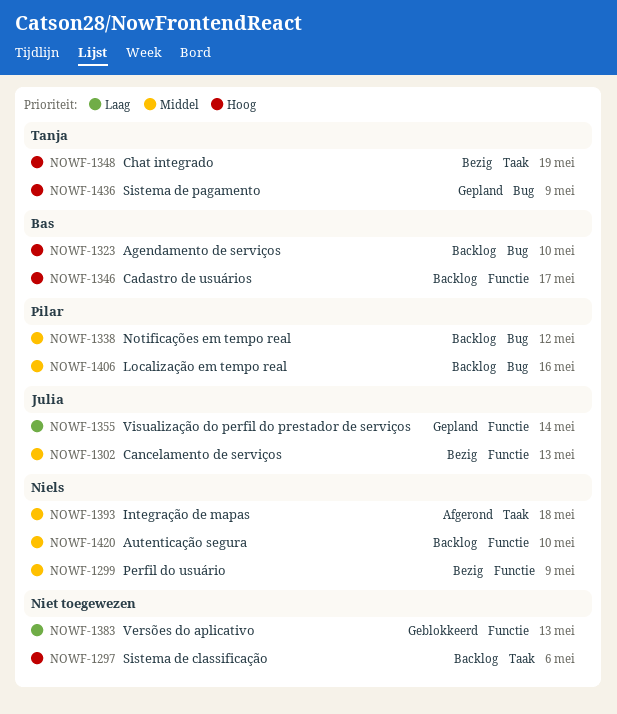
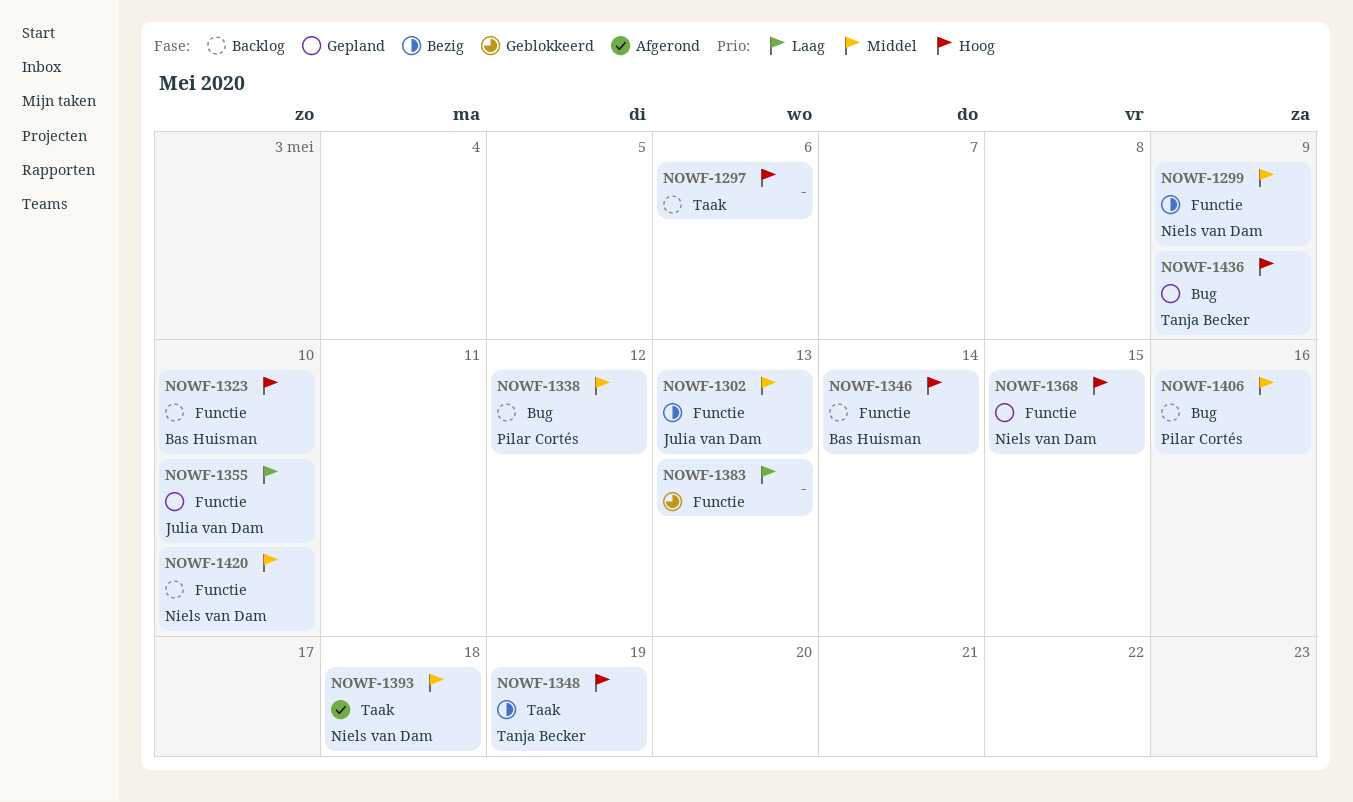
NOWF-1323, label: Bug -> Functie
NOWF-1346, due: May 17 -> May 14
NOWF-1355, due: May 14 -> May 10
NOWF-1368: none -> present

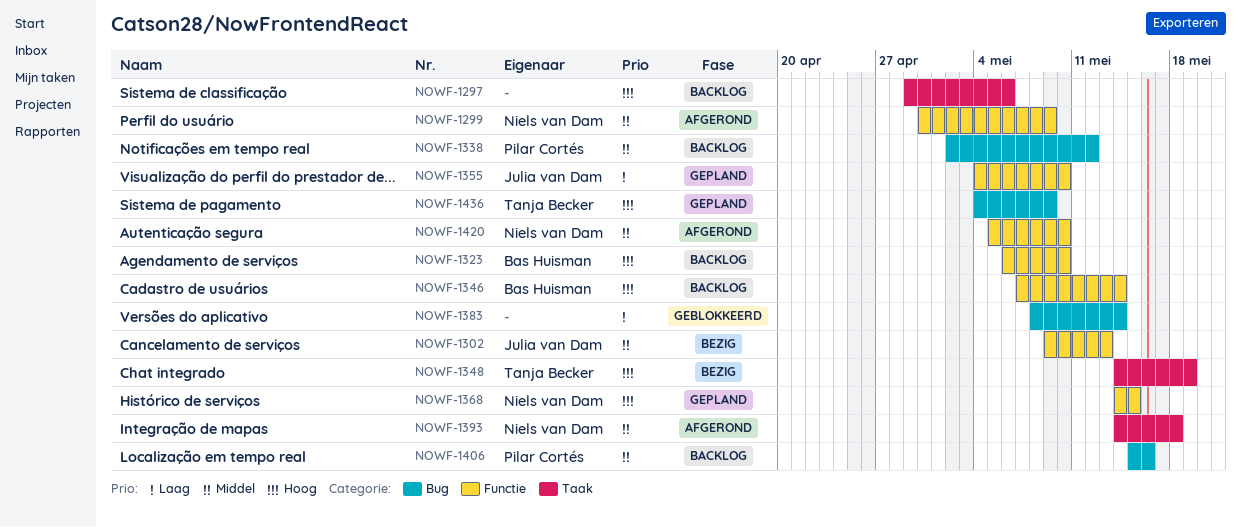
NOWF-1299, status: Bezig -> Afgerond
NOWF-1383, label: Functie -> Bug
NOWF-1383, due: May 13 -> May 14
NOWF-1420, status: Backlog -> Afgerond

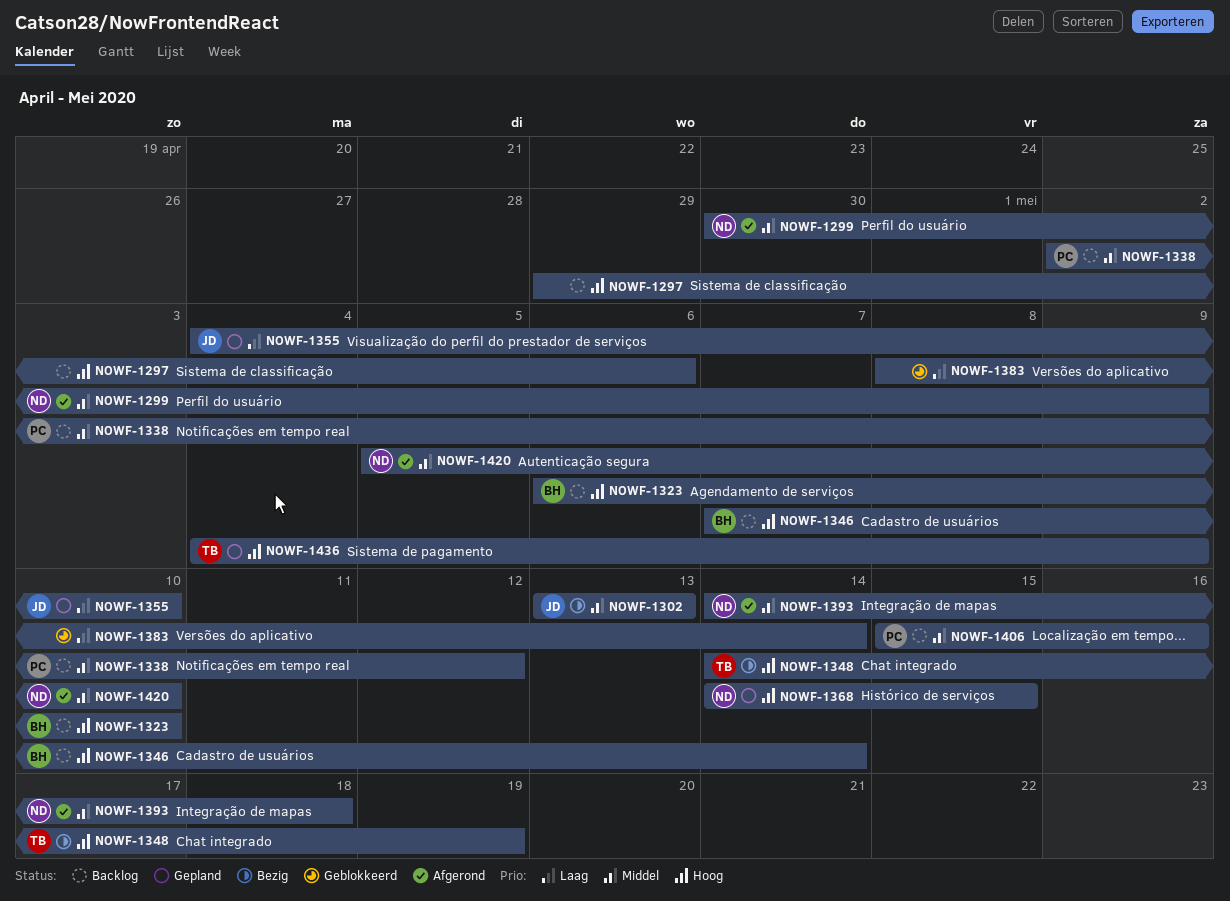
NOWF-1302, start: May 9 -> May 13

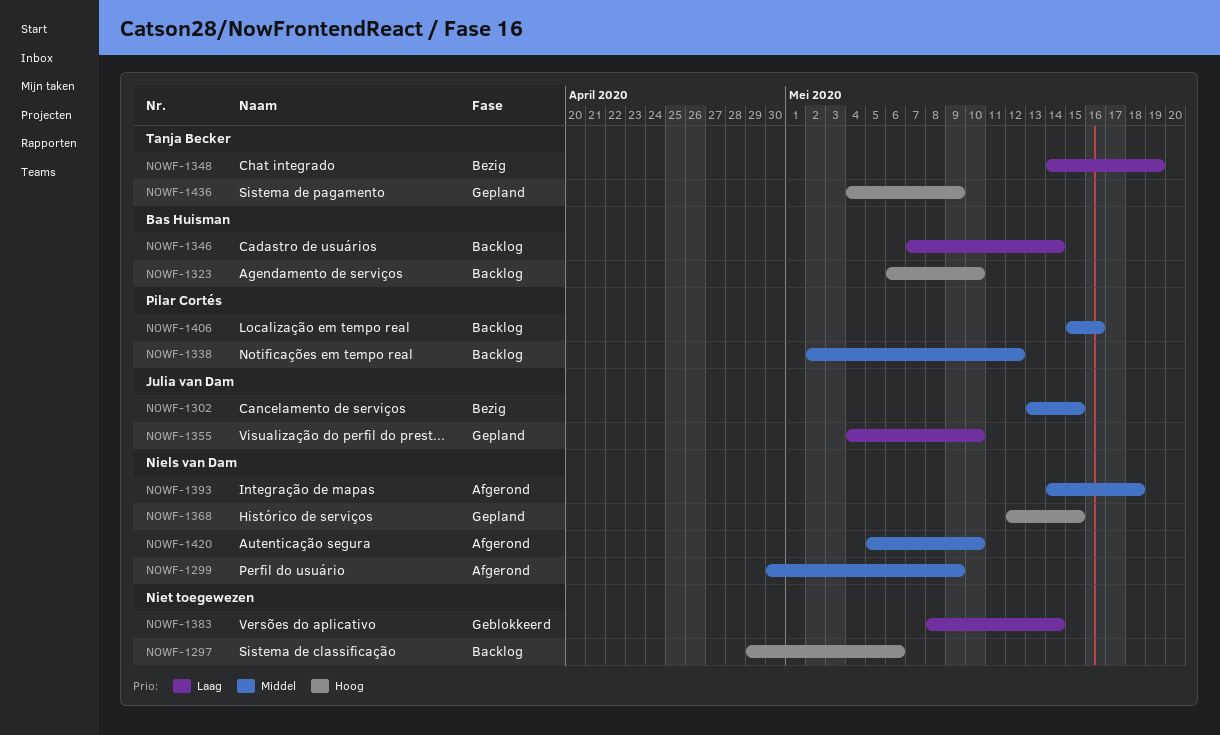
NOWF-1302, due: May 13 -> May 15
NOWF-1346, priority: Hoog -> Laag
NOWF-1348, priority: Hoog -> Laag
NOWF-1368, start: May 14 -> May 12

